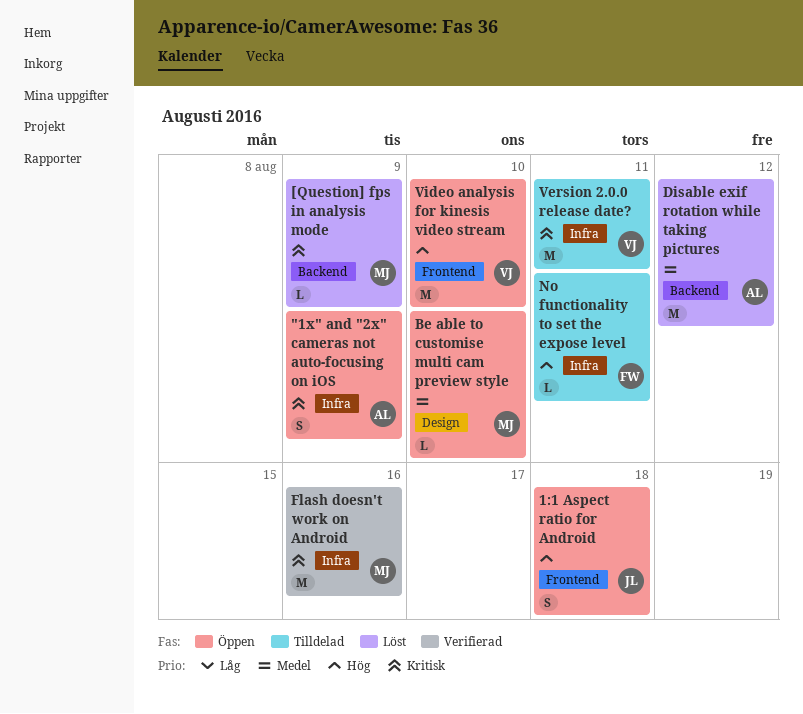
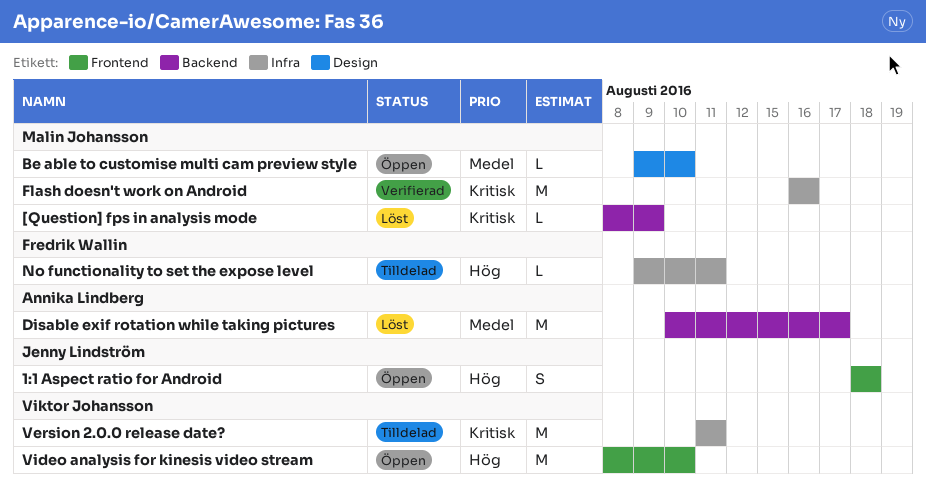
"1x" and "2x" cameras not auto-focusing on iOS: present -> none
Disable exif rotation while taking pictures, due: Aug 12 -> Aug 17

